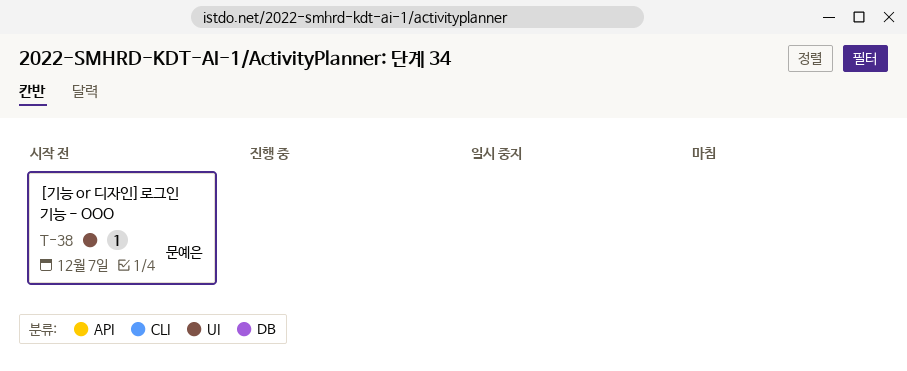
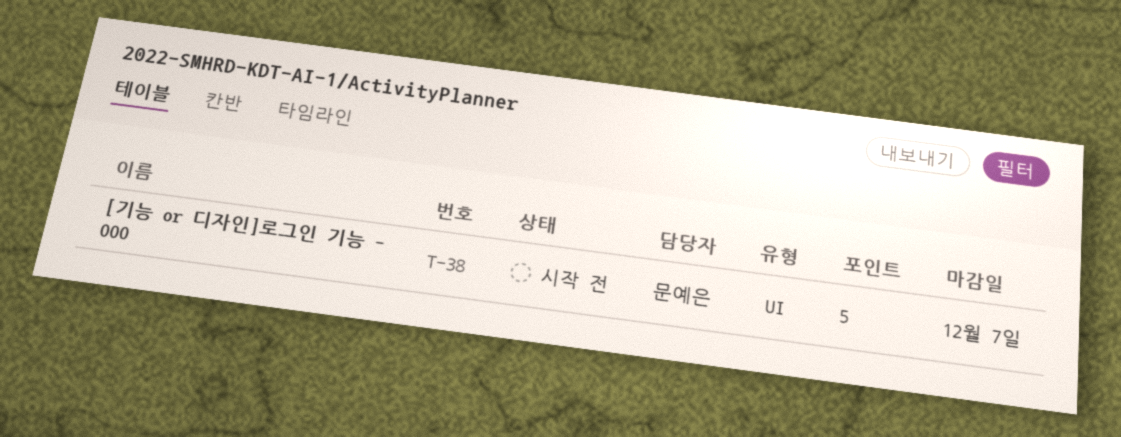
T-38, estimate: 1 -> 5

